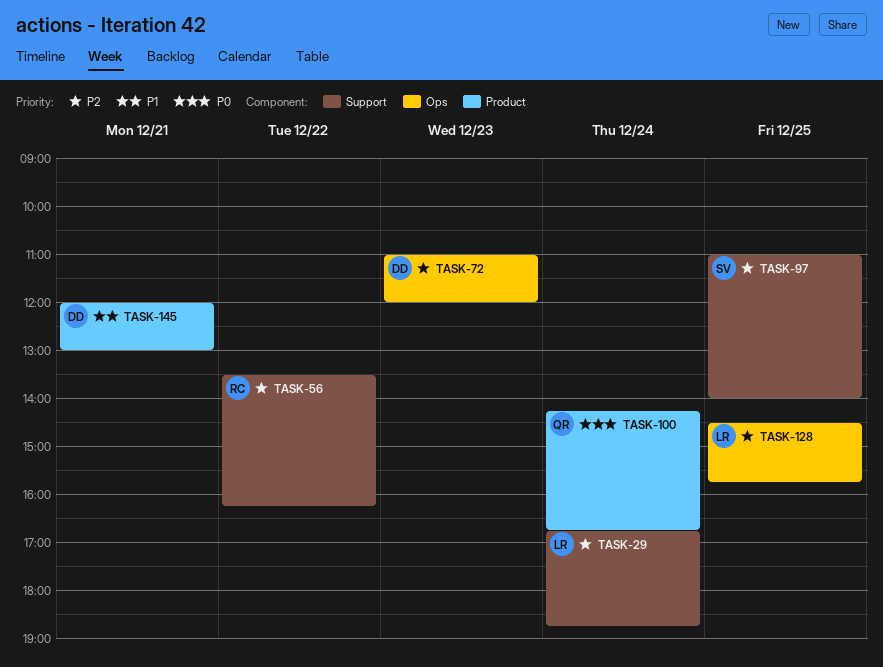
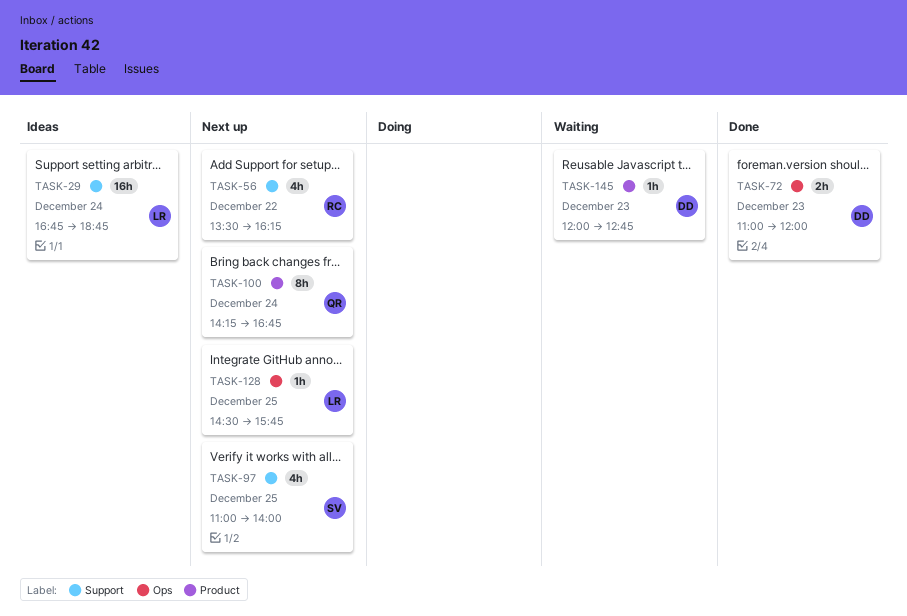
TASK-145, day: Dec 21 -> Dec 23
TASK-145, ends: 13:00 -> 12:45

